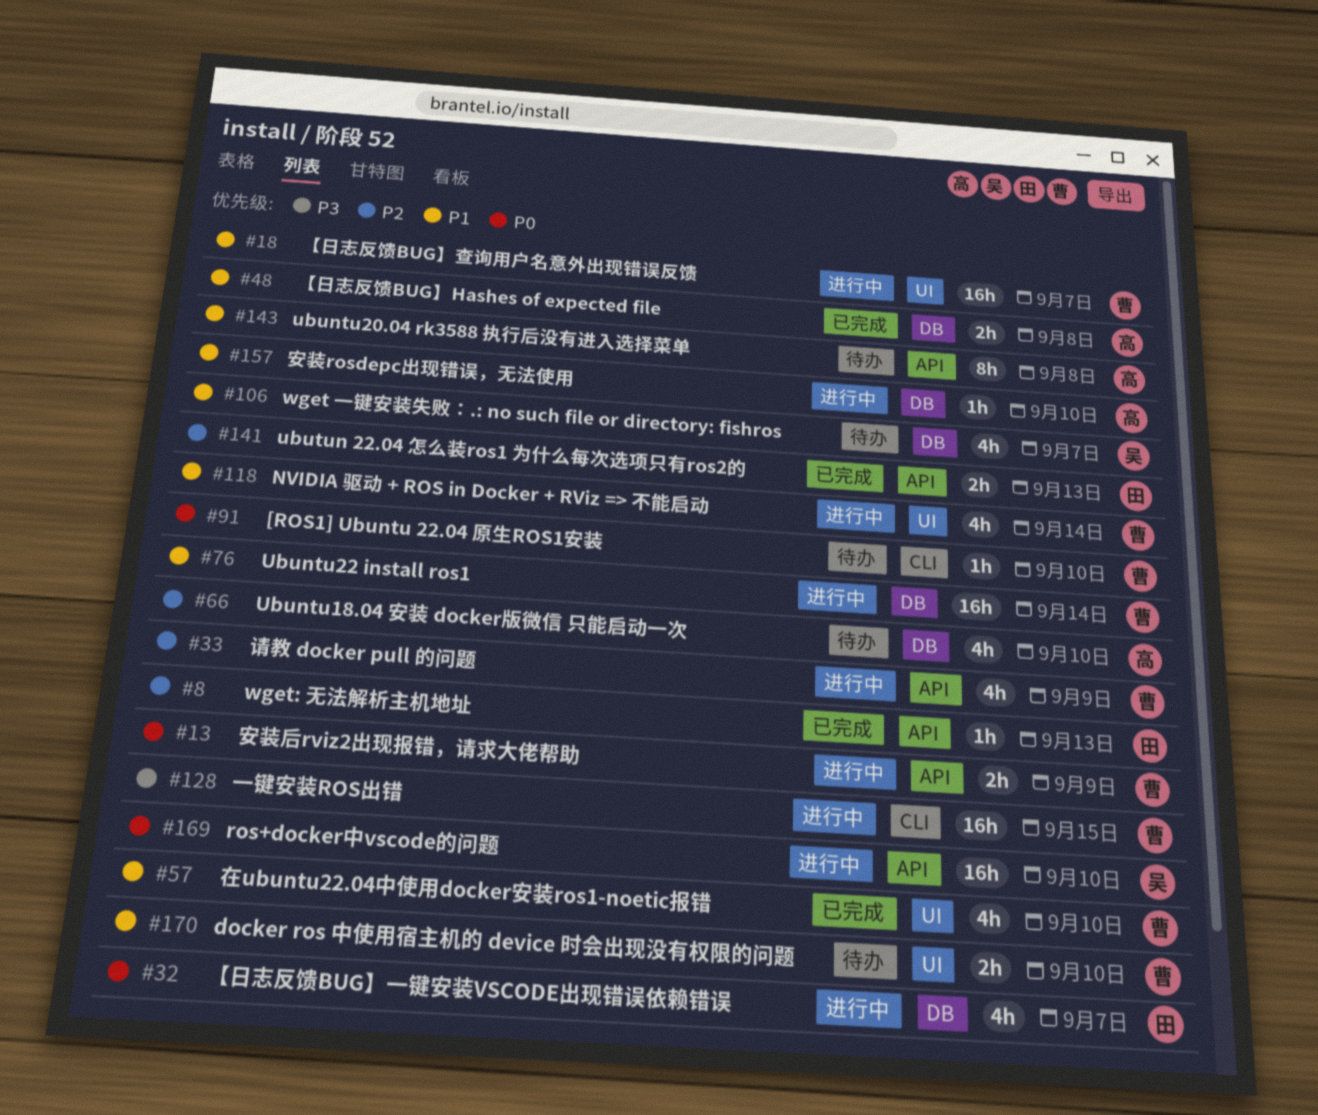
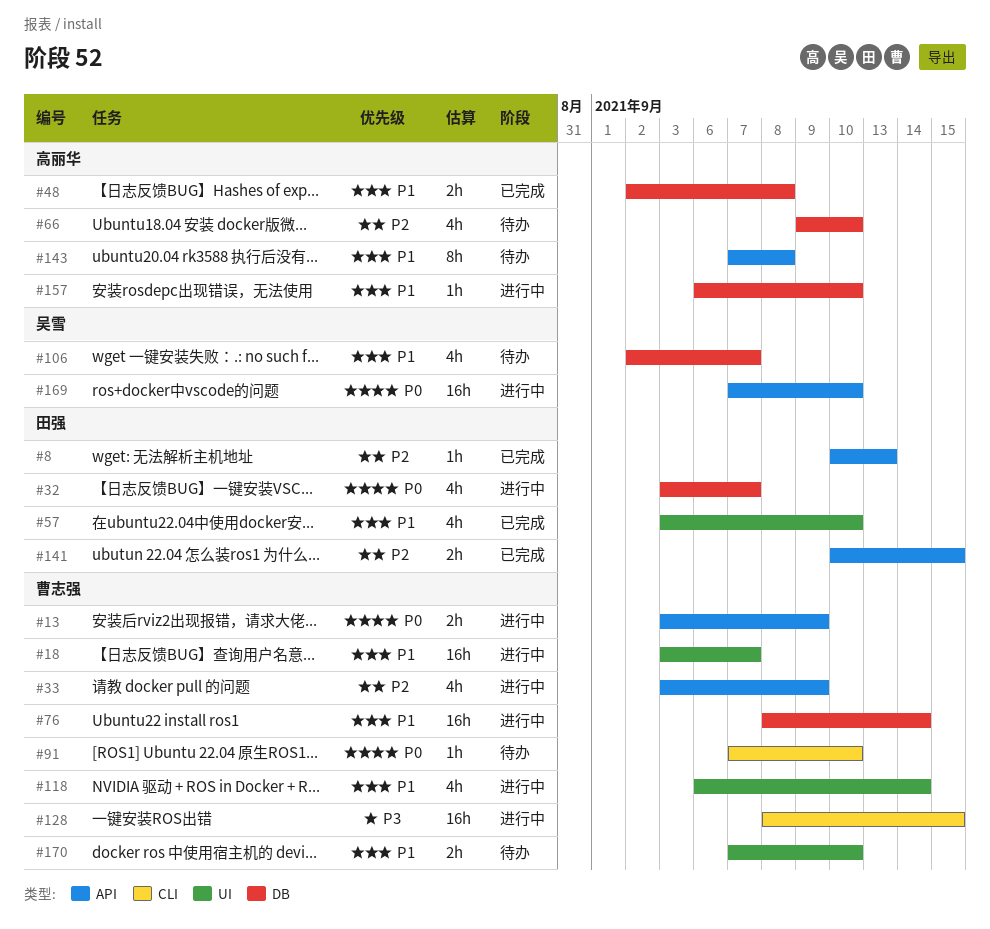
#57, owner: 曹志强 -> 田强
#141, due: Sep 13 -> Sep 15

